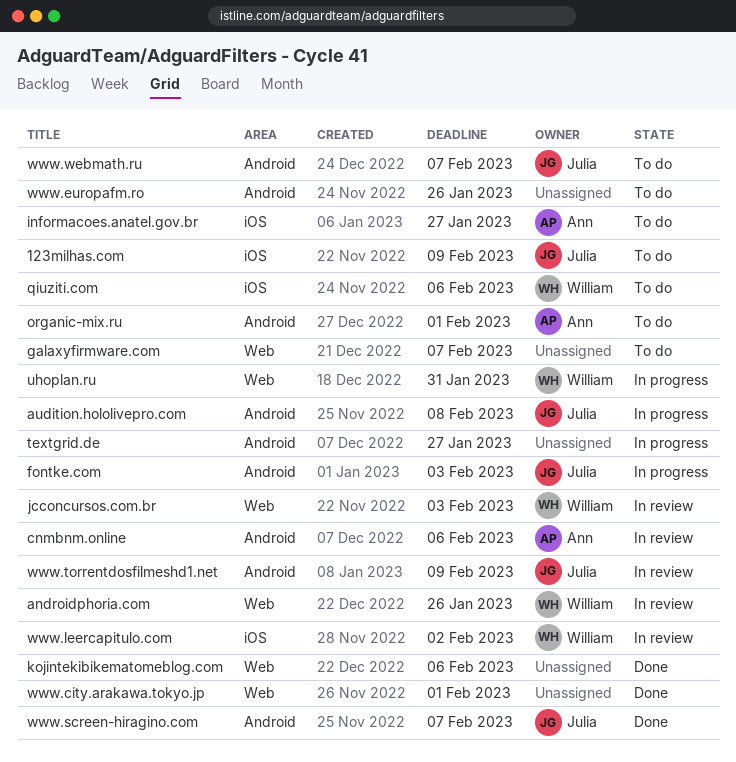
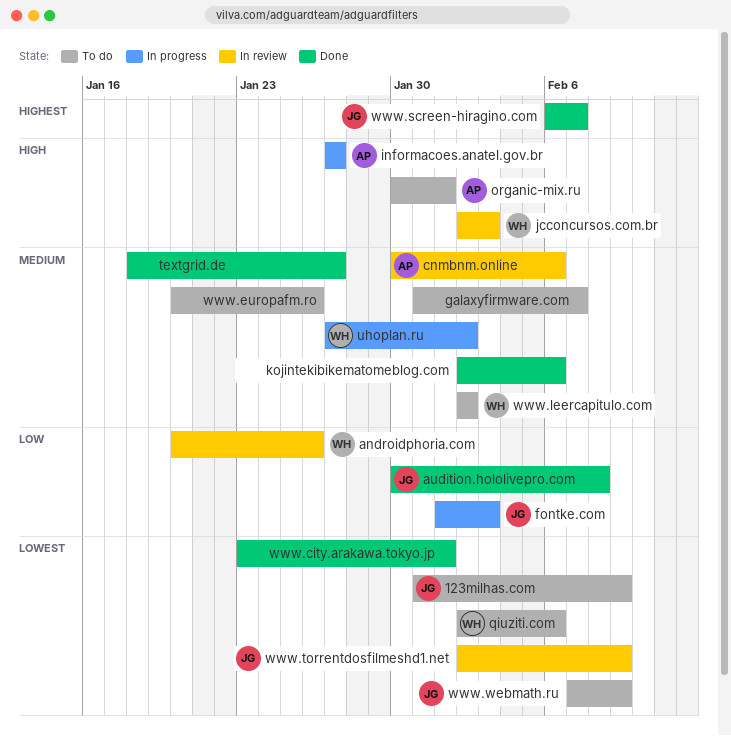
audition.hololivepro.com, status: In progress -> Done
informacoes.anatel.gov.br, status: To do -> In progress
textgrid.de, status: In progress -> Done
uhoplan.ru, due: Jan 31 -> Feb 2
www.leercapitulo.com, status: In review -> To do
www.webmath.ru, due: Feb 7 -> Feb 9

